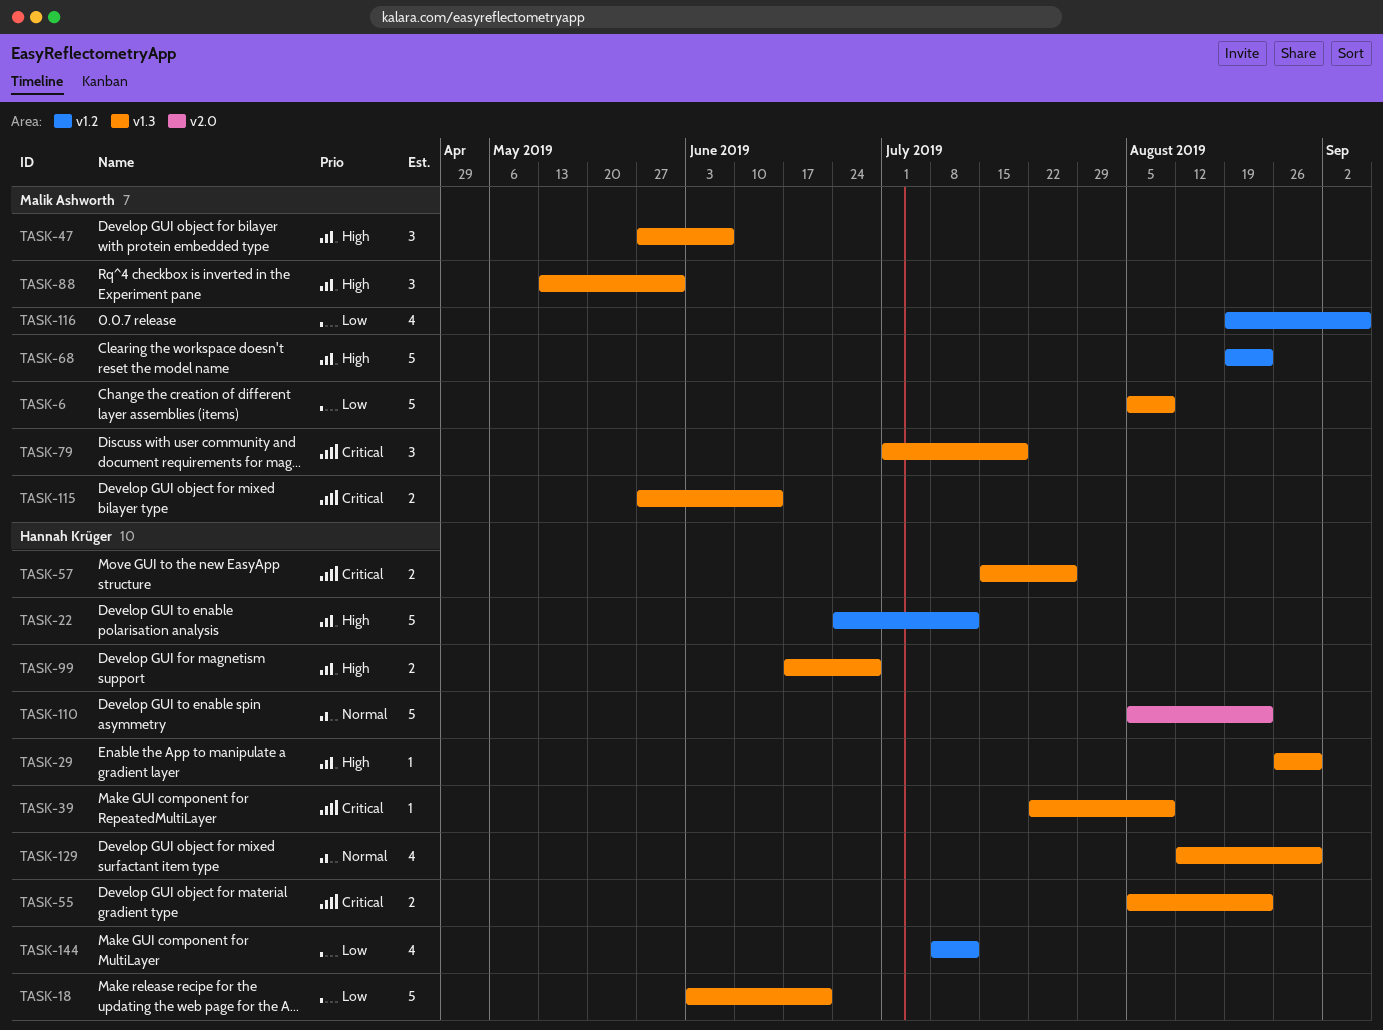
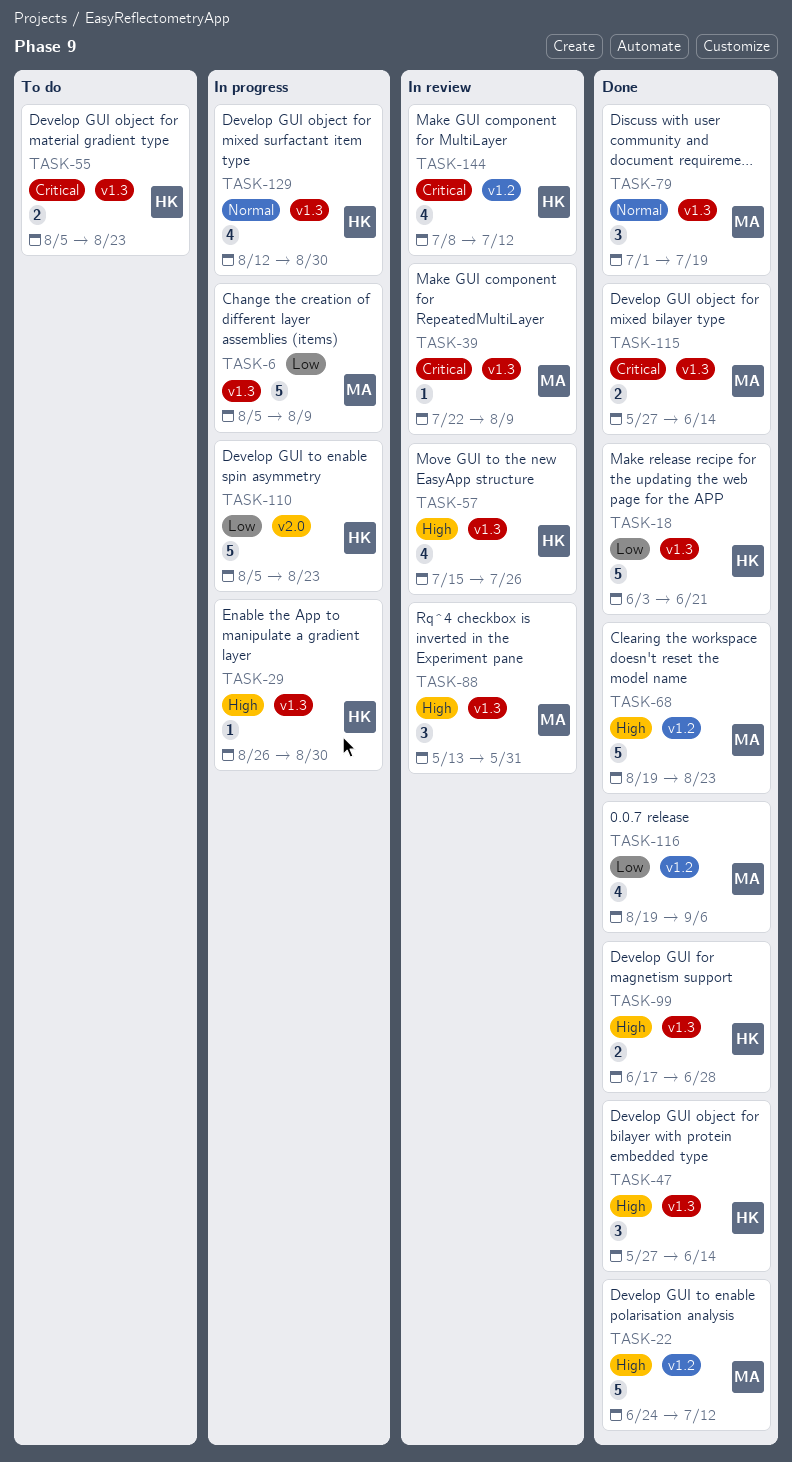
TASK-22, owner: Hannah Krüger -> Malik Ashworth
TASK-39, owner: Hannah Krüger -> Malik Ashworth
TASK-47, owner: Malik Ashworth -> Hannah Krüger
TASK-47, due: Jun 7 -> Jun 14
TASK-57, priority: Critical -> High
TASK-57, estimate: 2 -> 4
TASK-79, priority: Critical -> Normal
TASK-110, priority: Normal -> Low
TASK-144, priority: Low -> Critical

